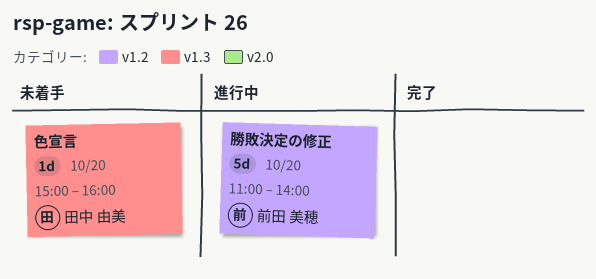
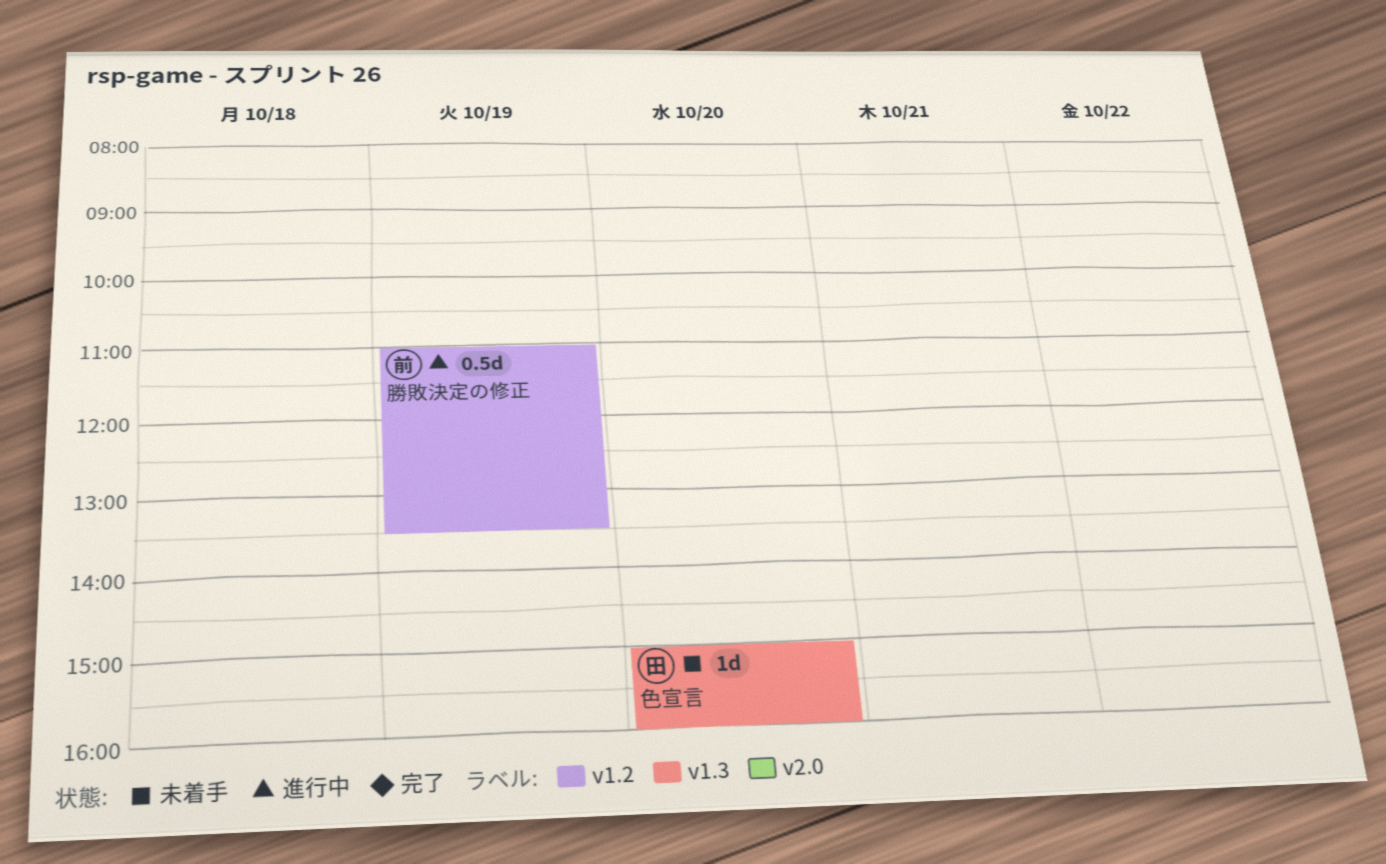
勝敗決定の修正, estimate: 5d -> 0.5d
勝敗決定の修正, day: Oct 20 -> Oct 19
勝敗決定の修正, ends: 14:00 -> 13:30

